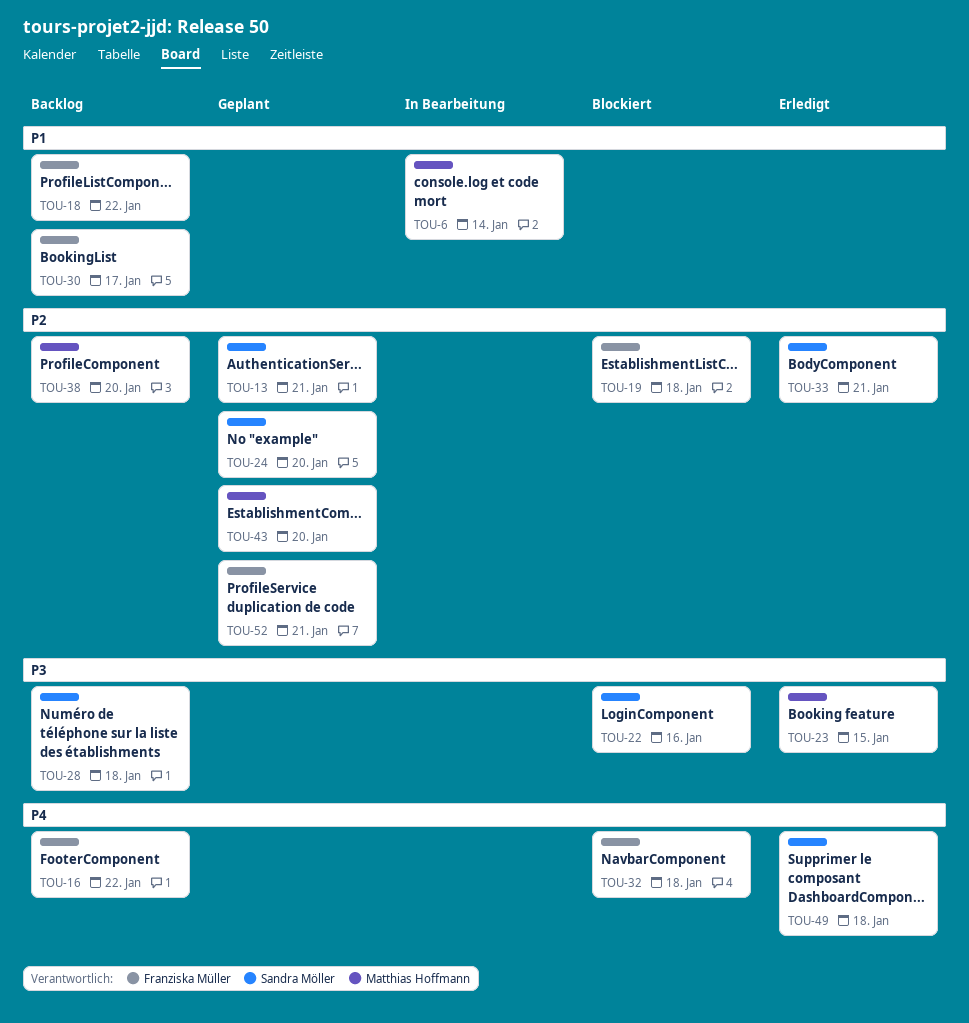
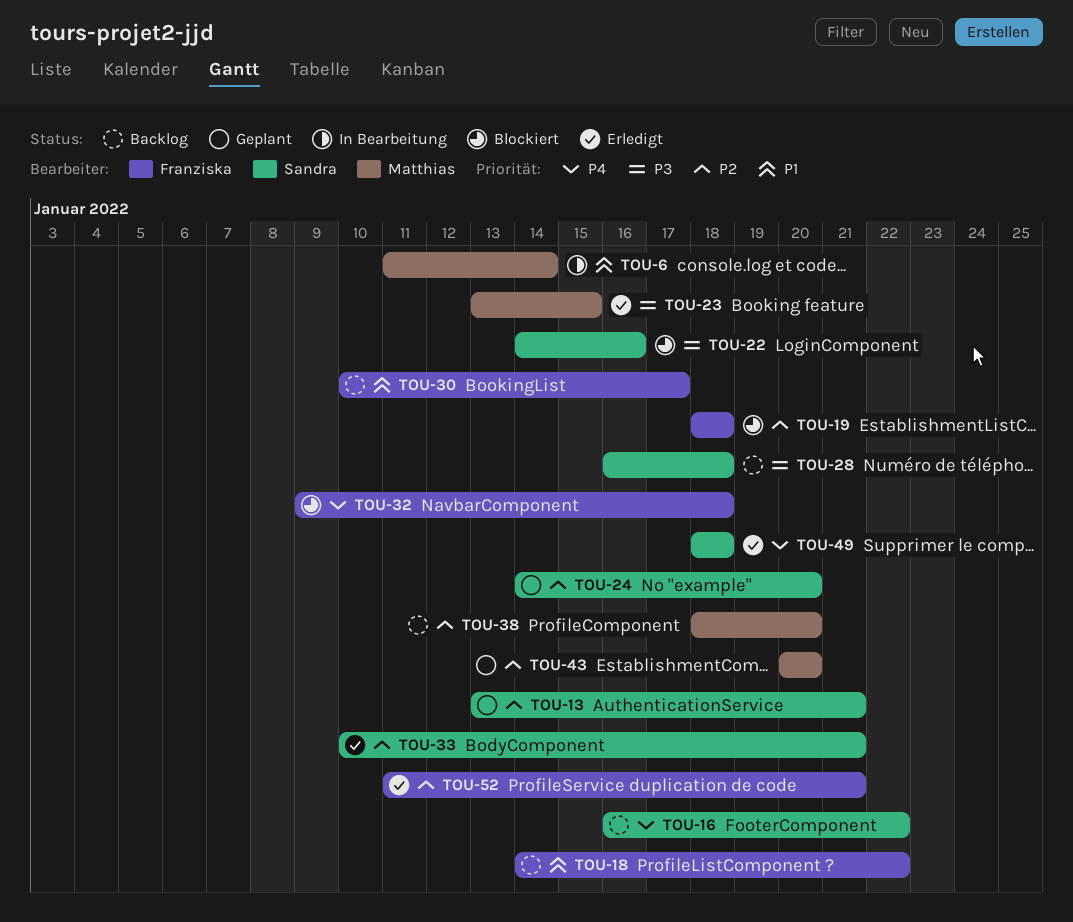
TOU-16, owner: Franziska Müller -> Sandra Möller
TOU-52, status: Geplant -> Erledigt

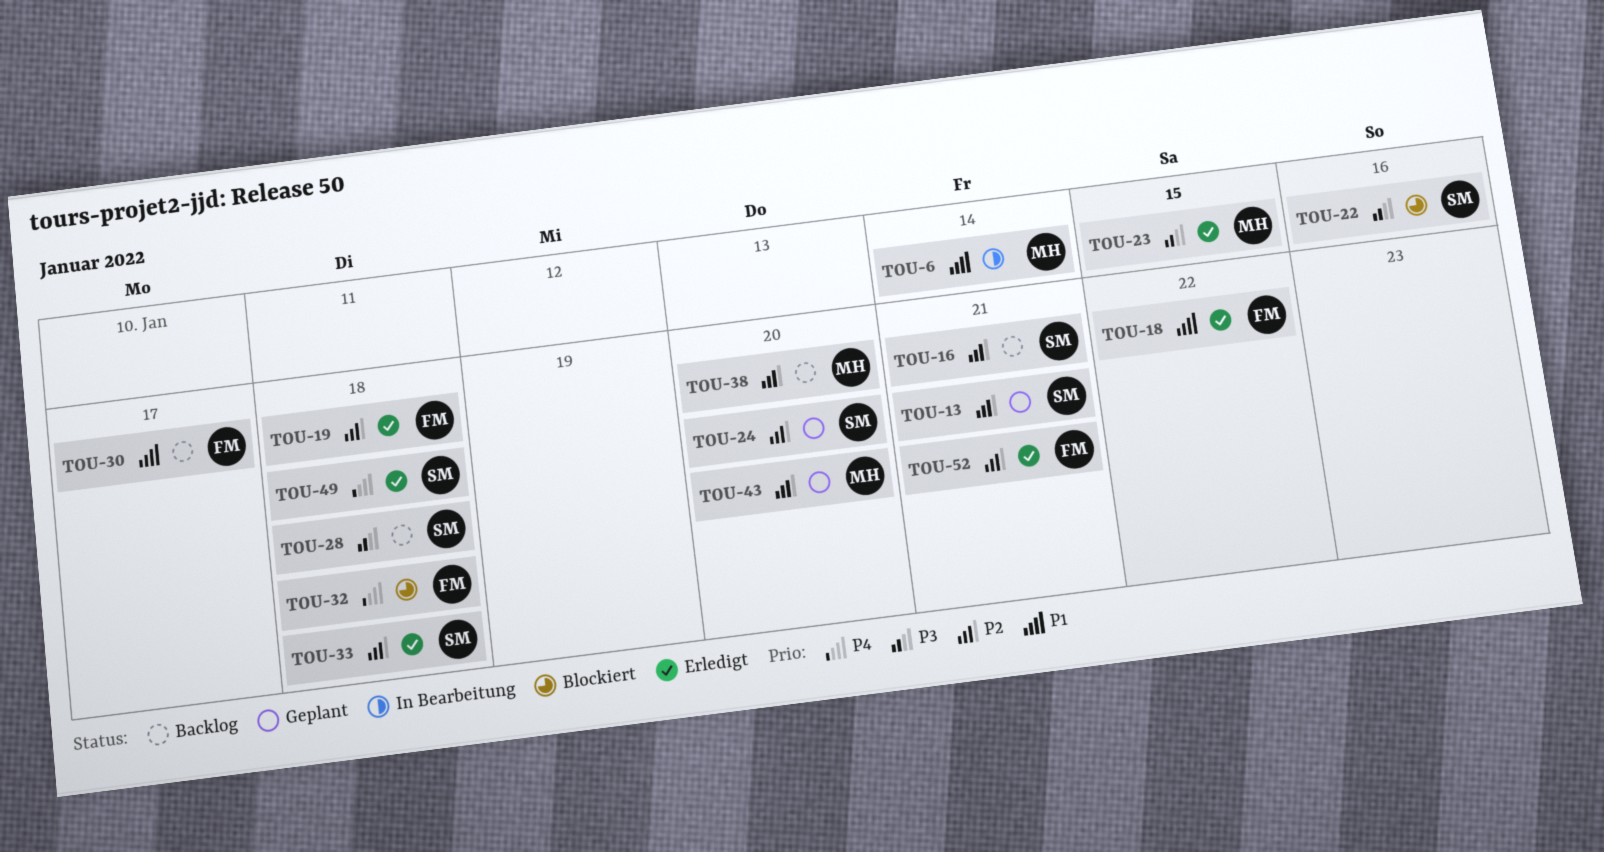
TOU-16, priority: P4 -> P2
TOU-16, due: Jan 22 -> Jan 21
TOU-18, status: Backlog -> Erledigt
TOU-19, status: Blockiert -> Erledigt
TOU-33, due: Jan 21 -> Jan 18

